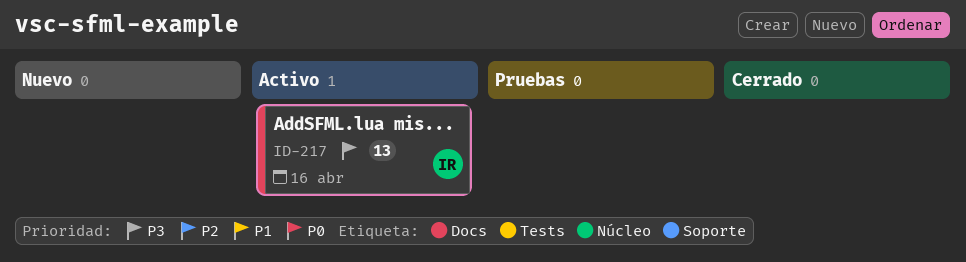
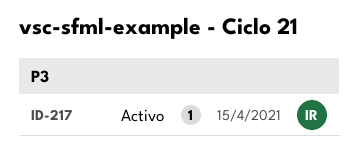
ID-217, estimate: 13 -> 1
ID-217, due: Apr 16 -> Apr 15

